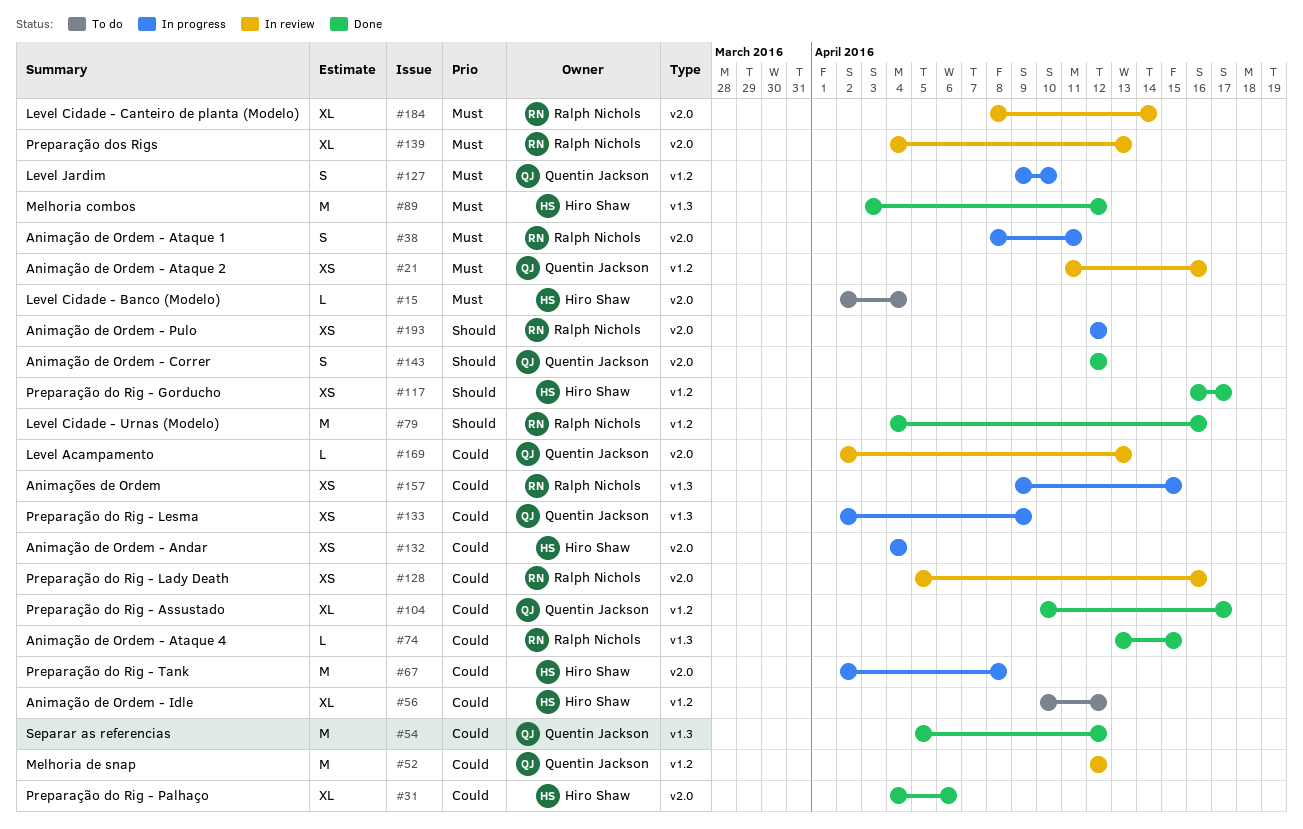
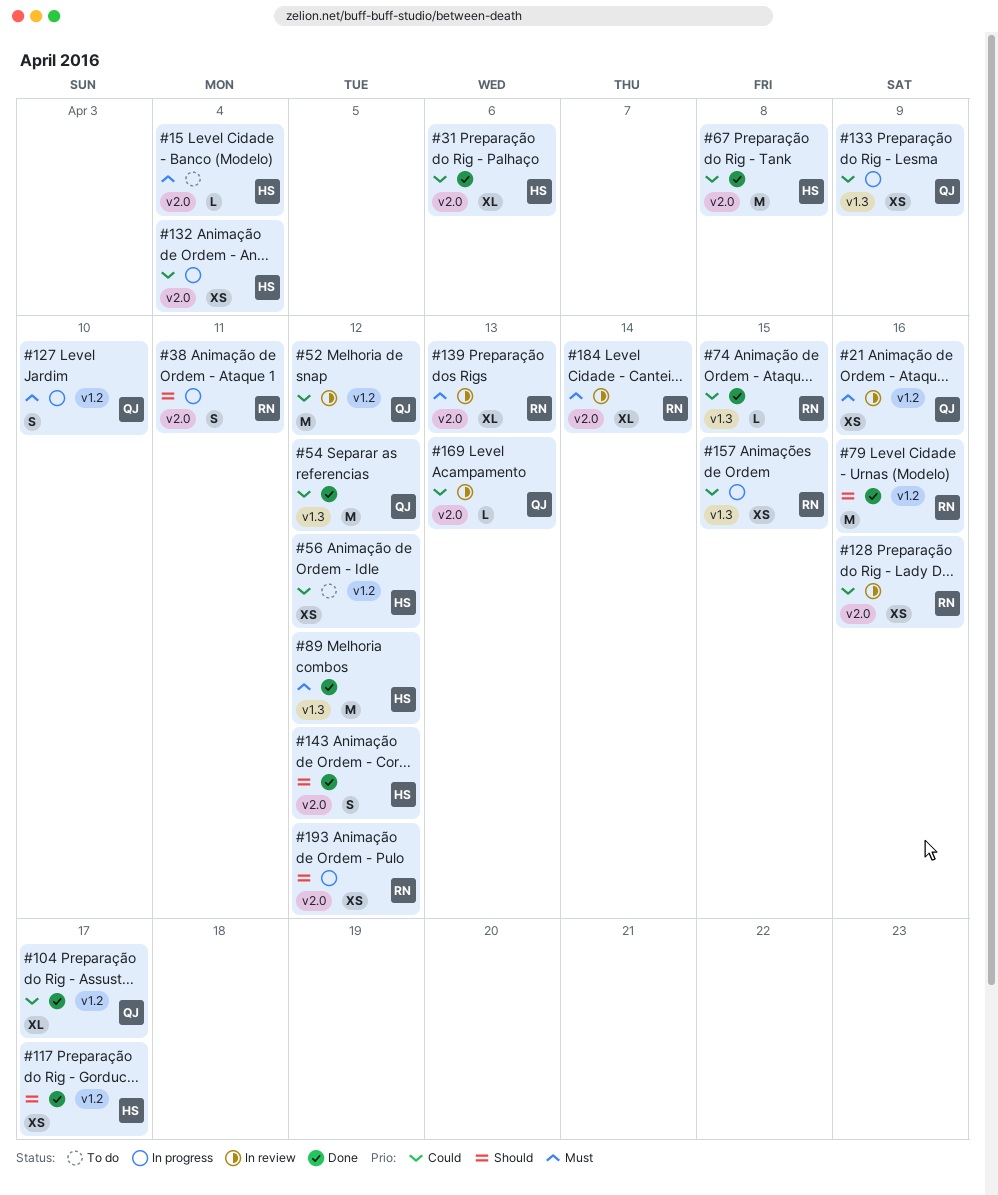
#38, priority: Must -> Should
#56, estimate: XL -> XS
#67, status: In progress -> Done
#143, owner: Quentin Jackson -> Hiro Shaw

